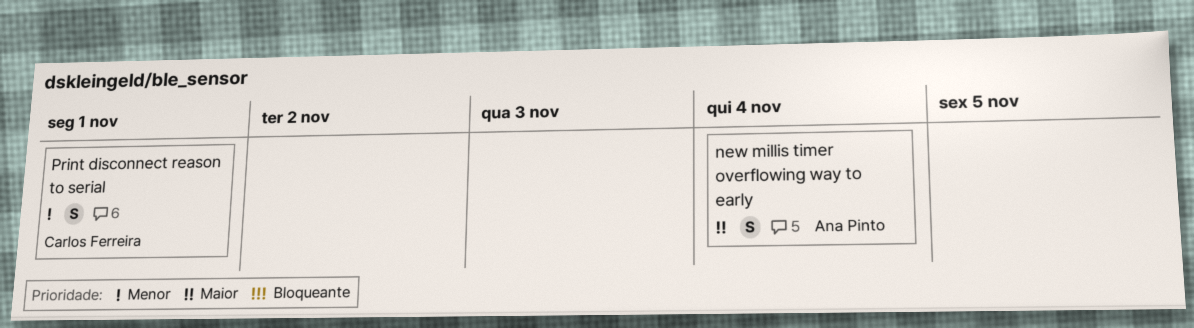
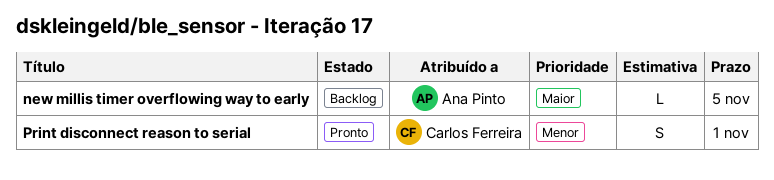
new millis timer overflowing way to early, estimate: S -> L
new millis timer overflowing way to early, due: Nov 4 -> Nov 5

